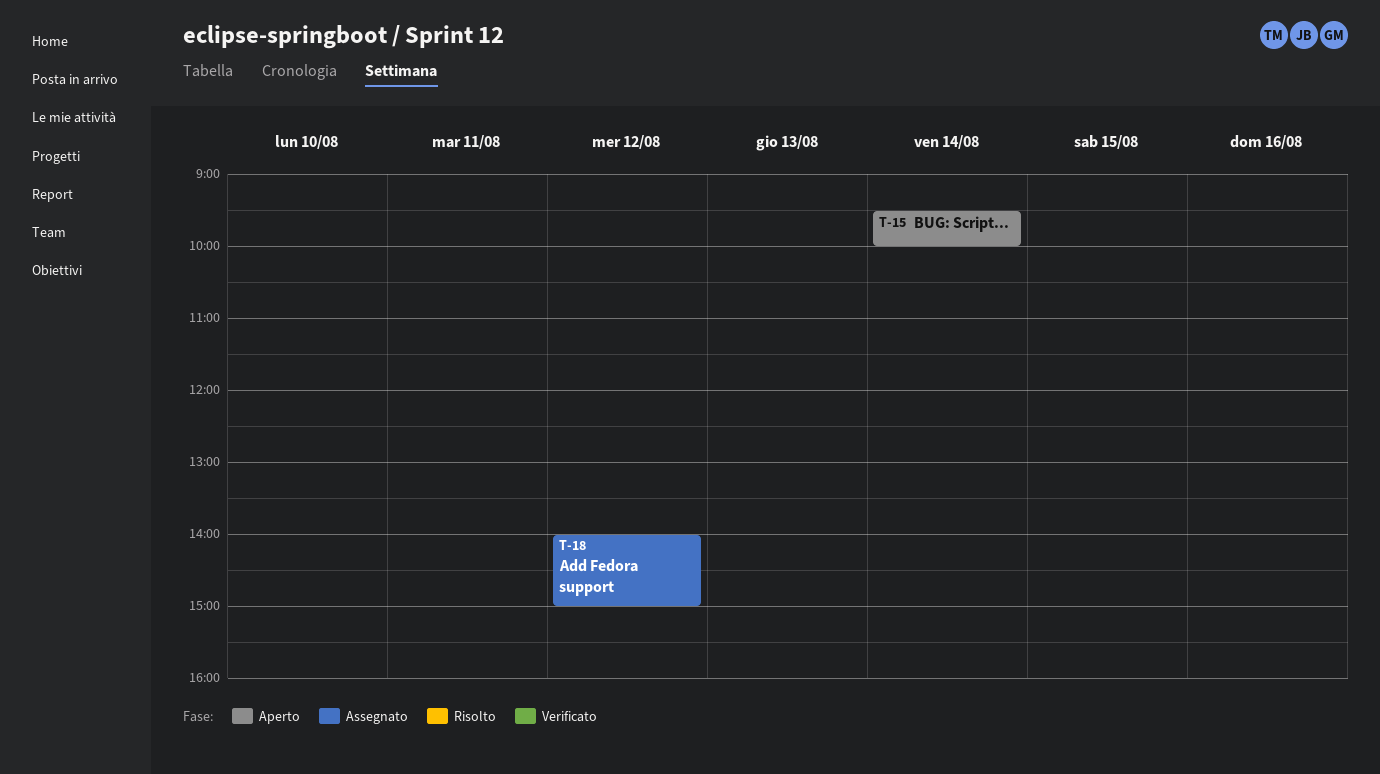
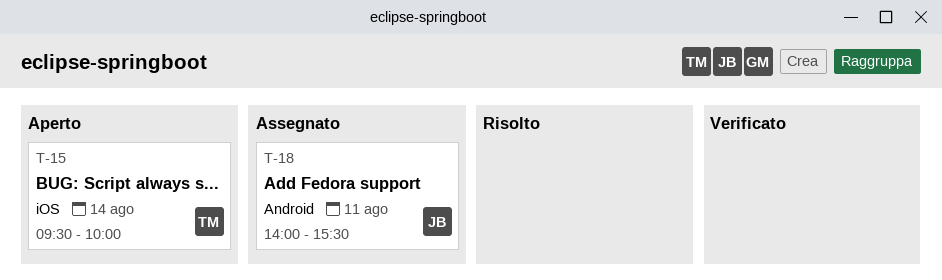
T-18, day: Aug 12 -> Aug 11
T-18, ends: 15:00 -> 15:30

